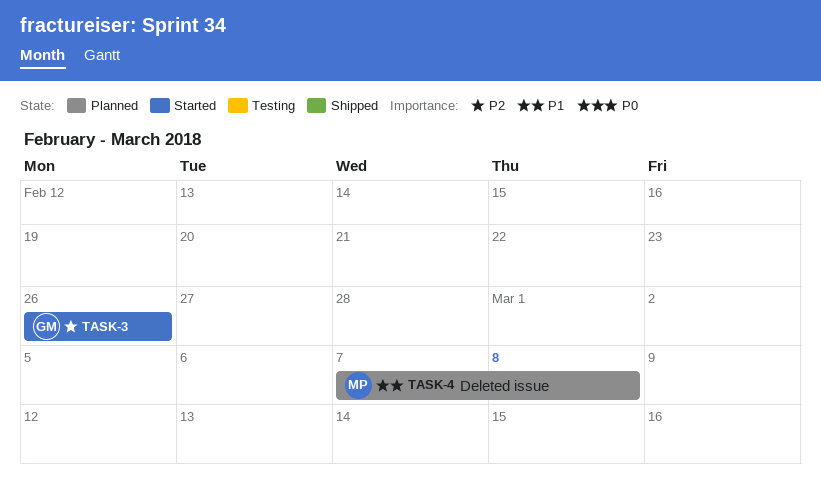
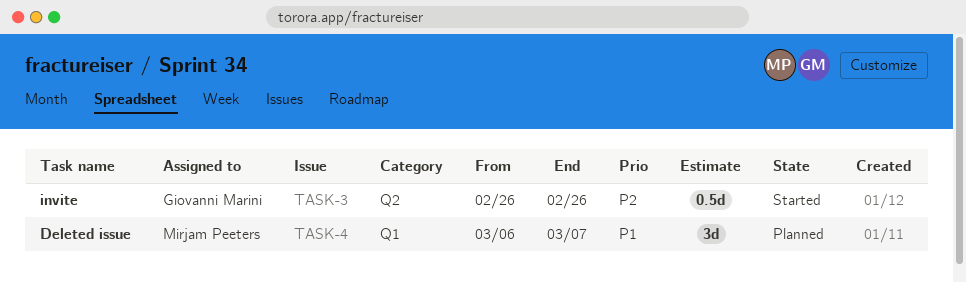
TASK-4, start: Mar 7 -> Mar 6
TASK-4, due: Mar 8 -> Mar 7

